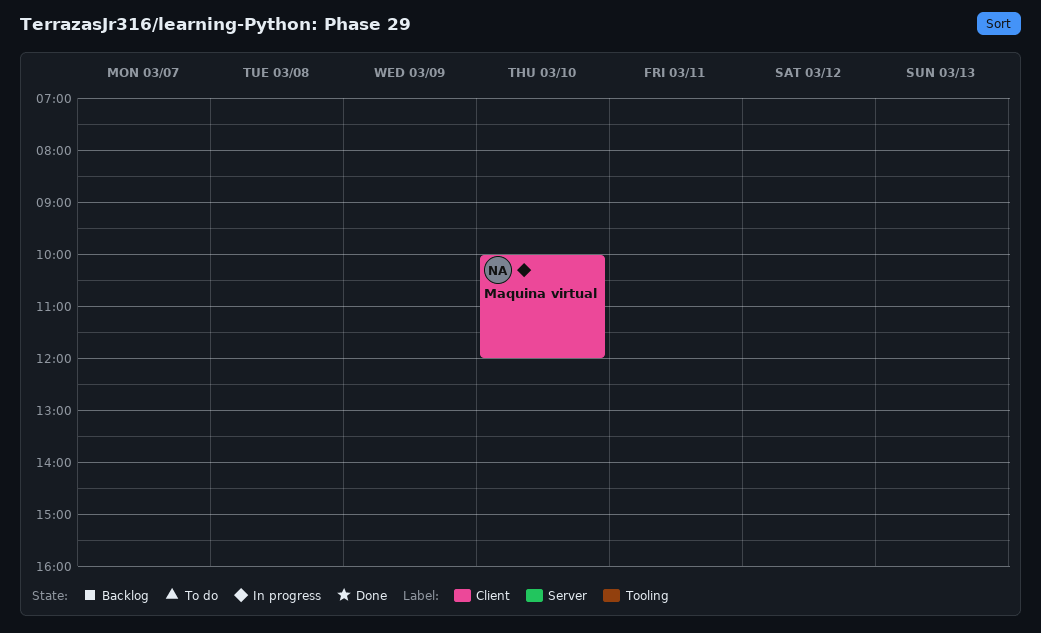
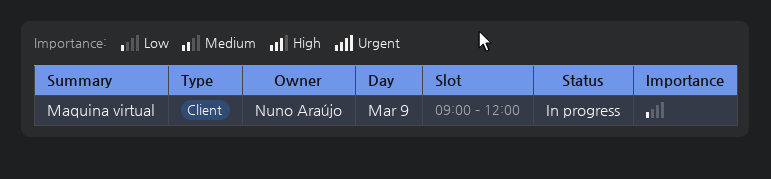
Maquina virtual, day: Mar 10 -> Mar 9
Maquina virtual, begins: 10:00 -> 09:00

